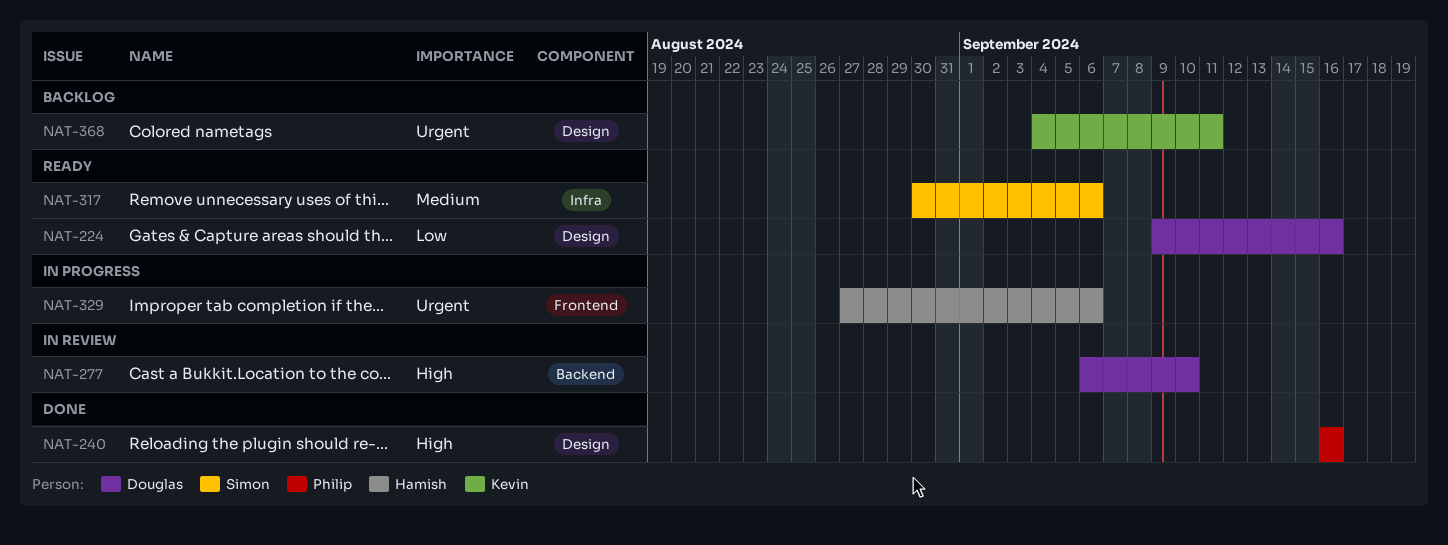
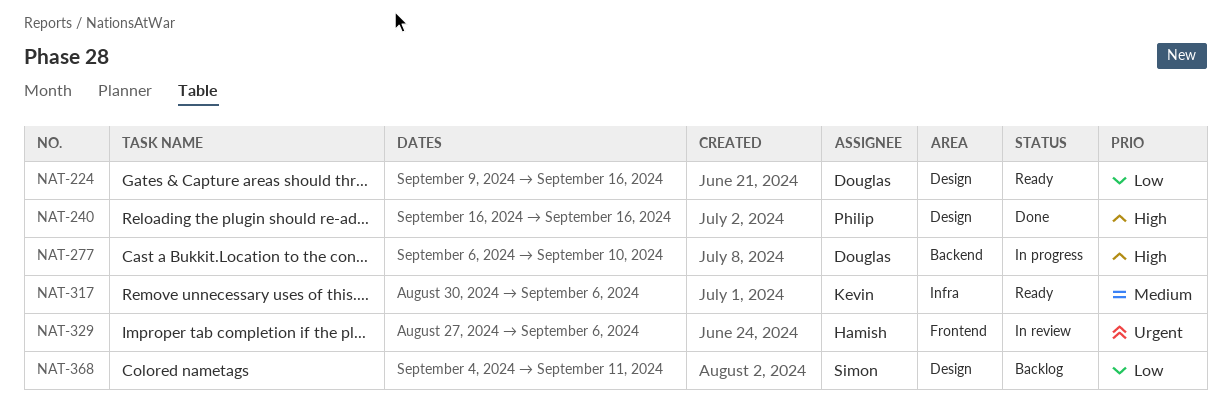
NAT-277, status: In review -> In progress
NAT-317, owner: Simon -> Kevin
NAT-329, status: In progress -> In review
NAT-368, owner: Kevin -> Simon
NAT-368, priority: Urgent -> Low

